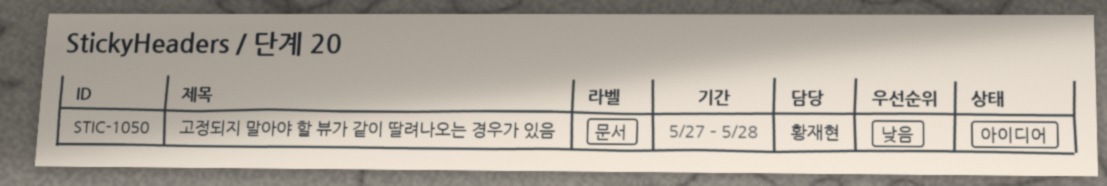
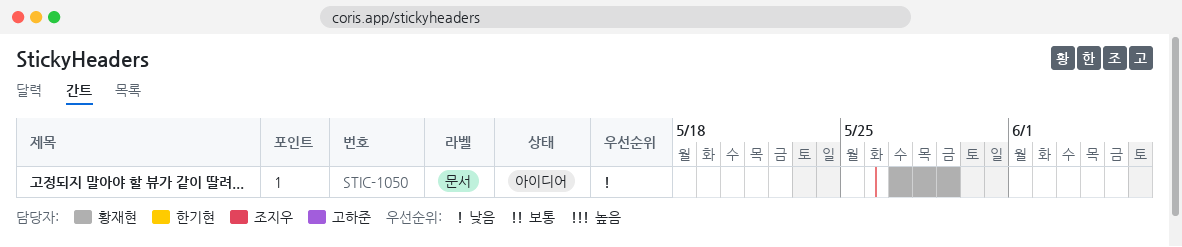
STIC-1050, due: May 28 -> May 29

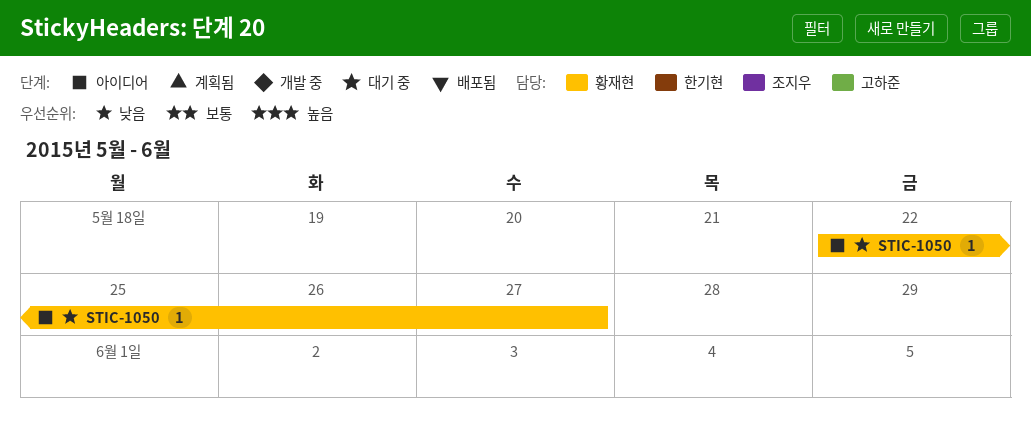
STIC-1050, start: May 27 -> May 22
STIC-1050, due: May 29 -> May 27

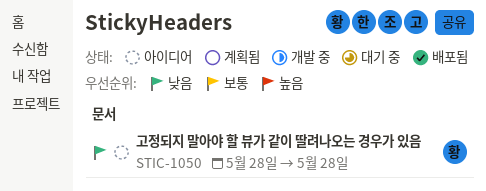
STIC-1050, start: May 22 -> May 28
STIC-1050, due: May 27 -> May 28

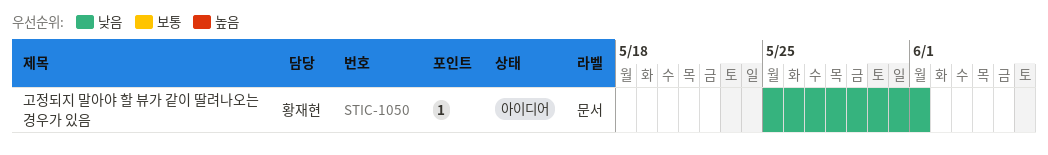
STIC-1050, start: May 28 -> May 25
STIC-1050, due: May 28 -> Jun 1

